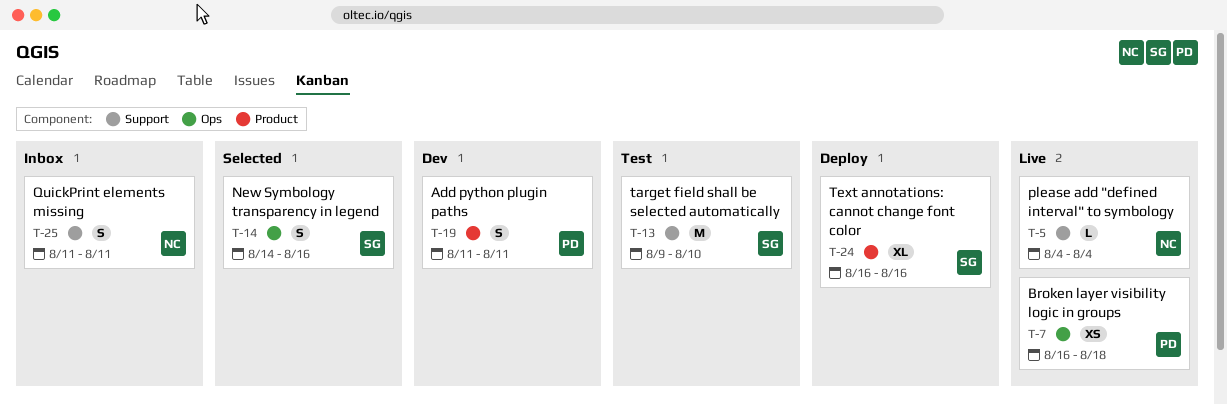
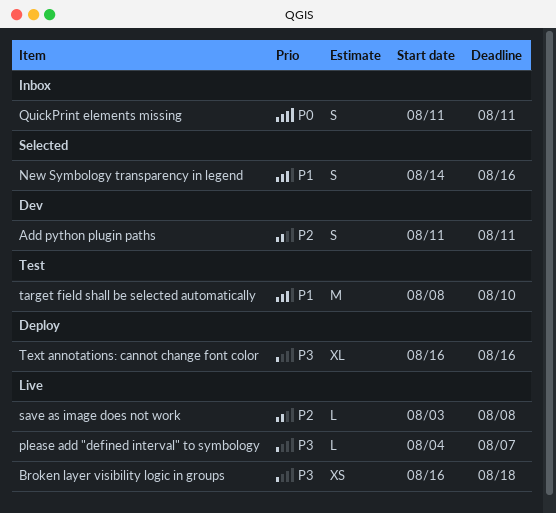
please add "defined interval" to symbology, due: Aug 4 -> Aug 7
save as image does not work: none -> present
target field shall be selected automatically, start: Aug 9 -> Aug 8

